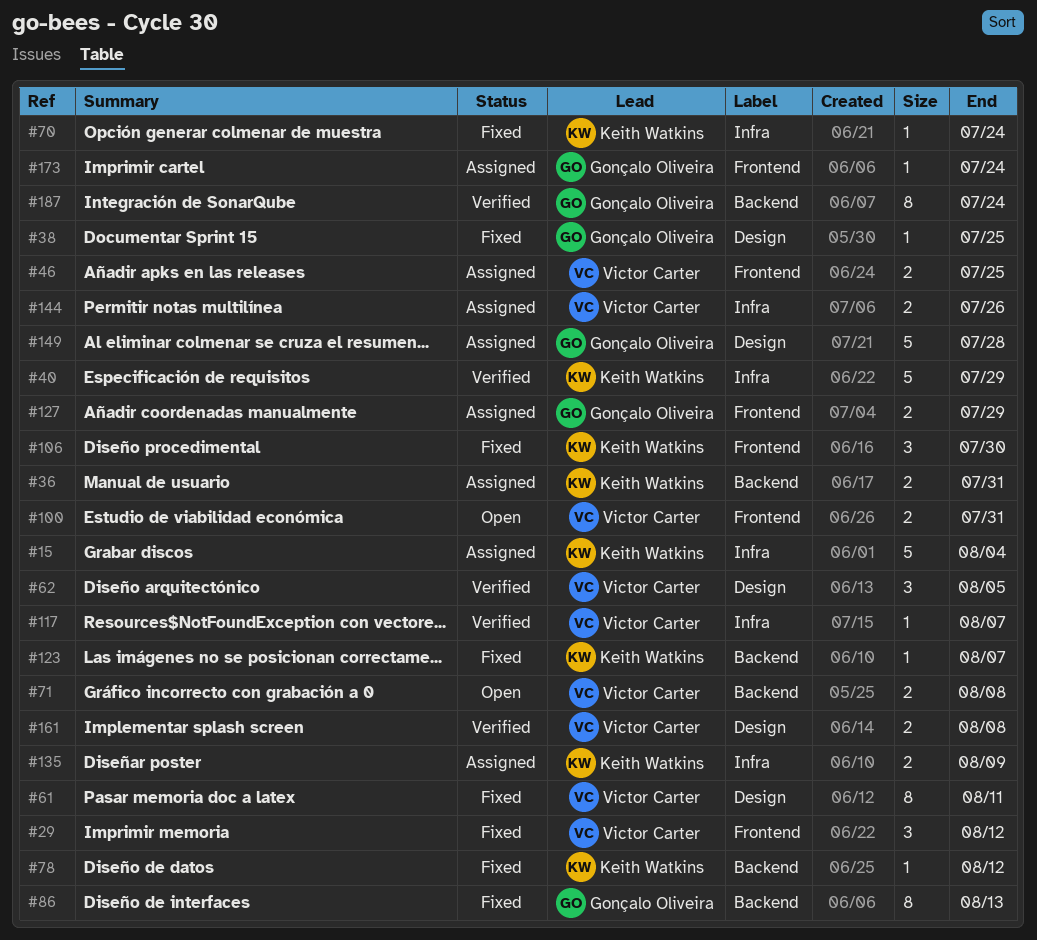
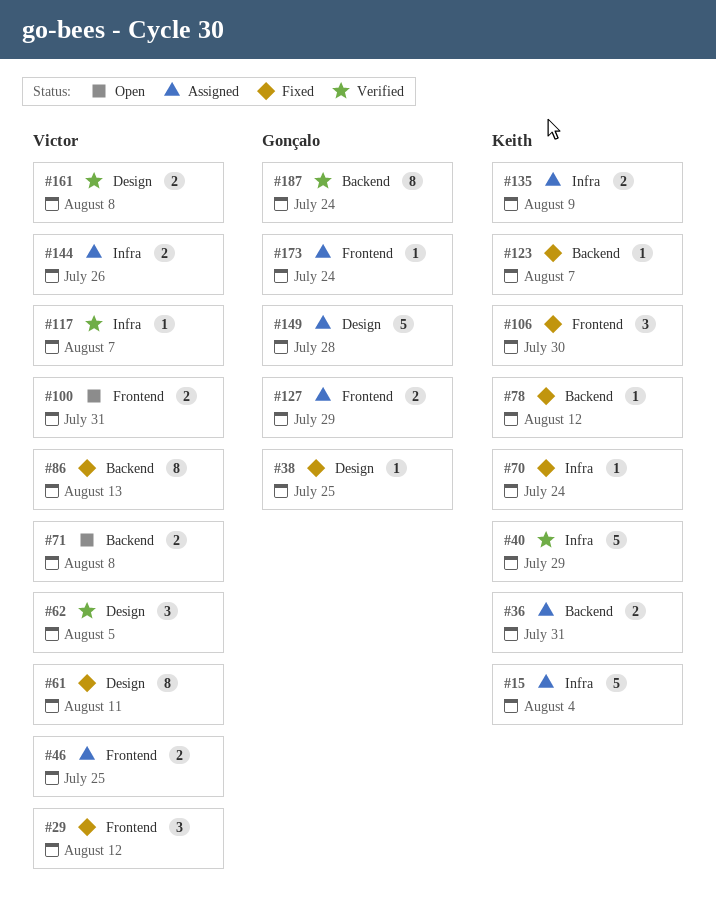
#86, owner: Gonçalo Oliveira -> Victor Carter

